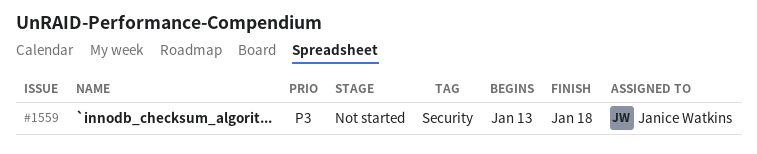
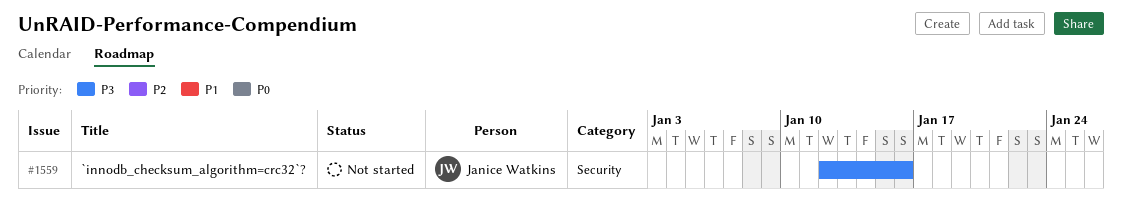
#1559, start: Jan 13 -> Jan 12
#1559, due: Jan 18 -> Jan 16

